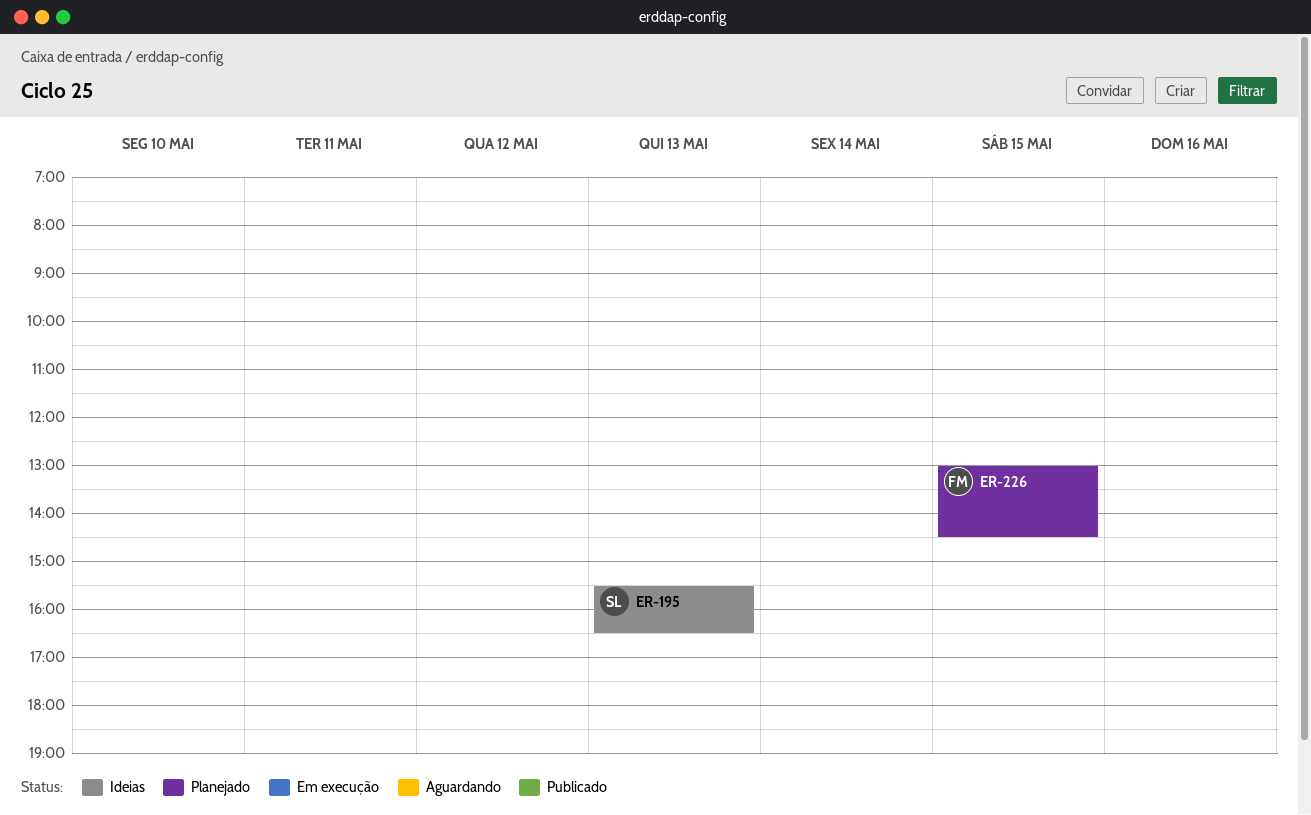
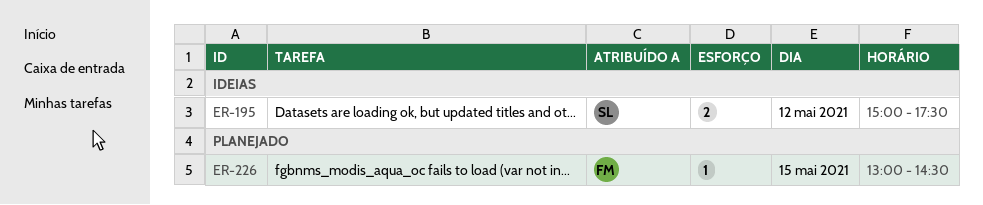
ER-195, day: May 13 -> May 12
ER-195, begins: 15:30 -> 15:00
ER-195, ends: 16:30 -> 17:30

